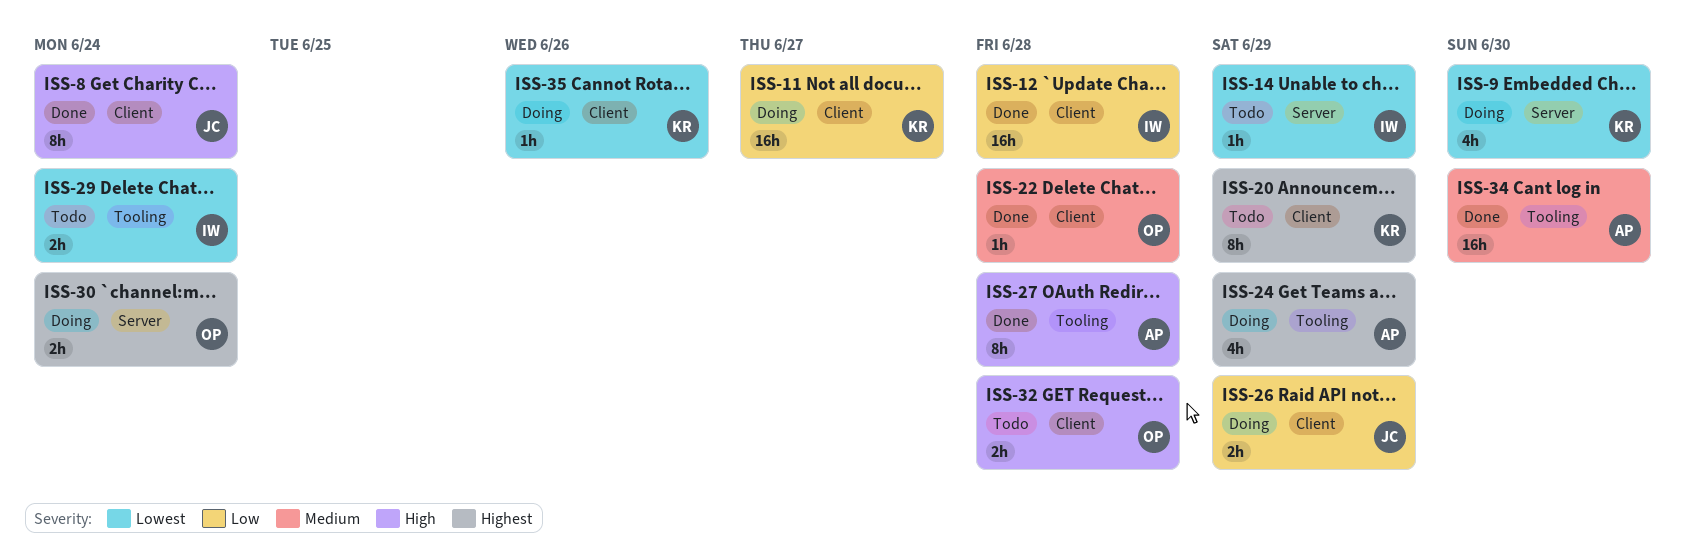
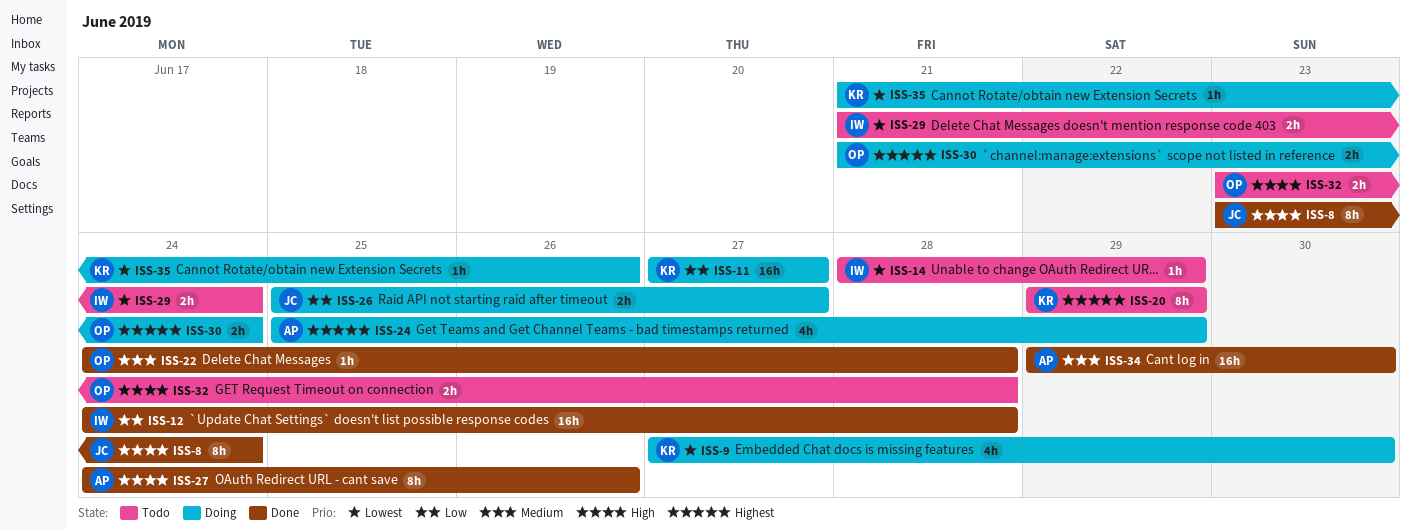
ISS-26, due: Jun 29 -> Jun 27
ISS-27, due: Jun 28 -> Jun 26

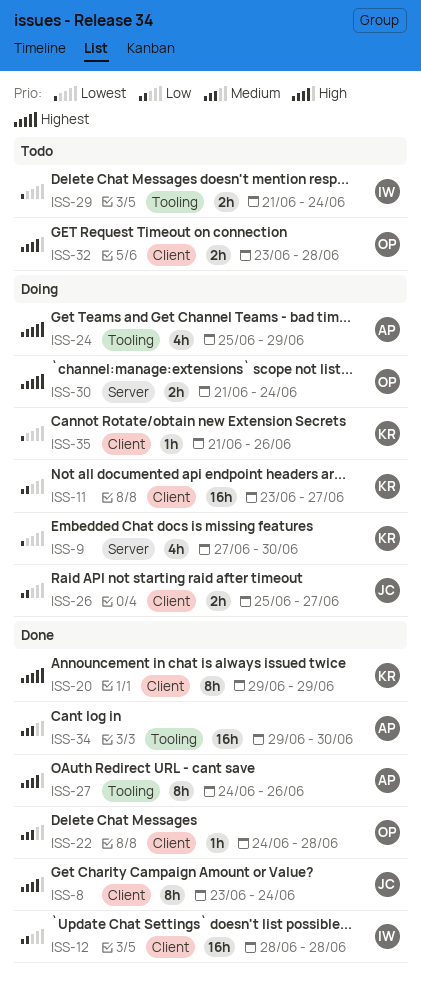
ISS-11, start: Jun 27 -> Jun 23
ISS-12, start: Jun 24 -> Jun 28
ISS-14: present -> none
ISS-20, status: Todo -> Done

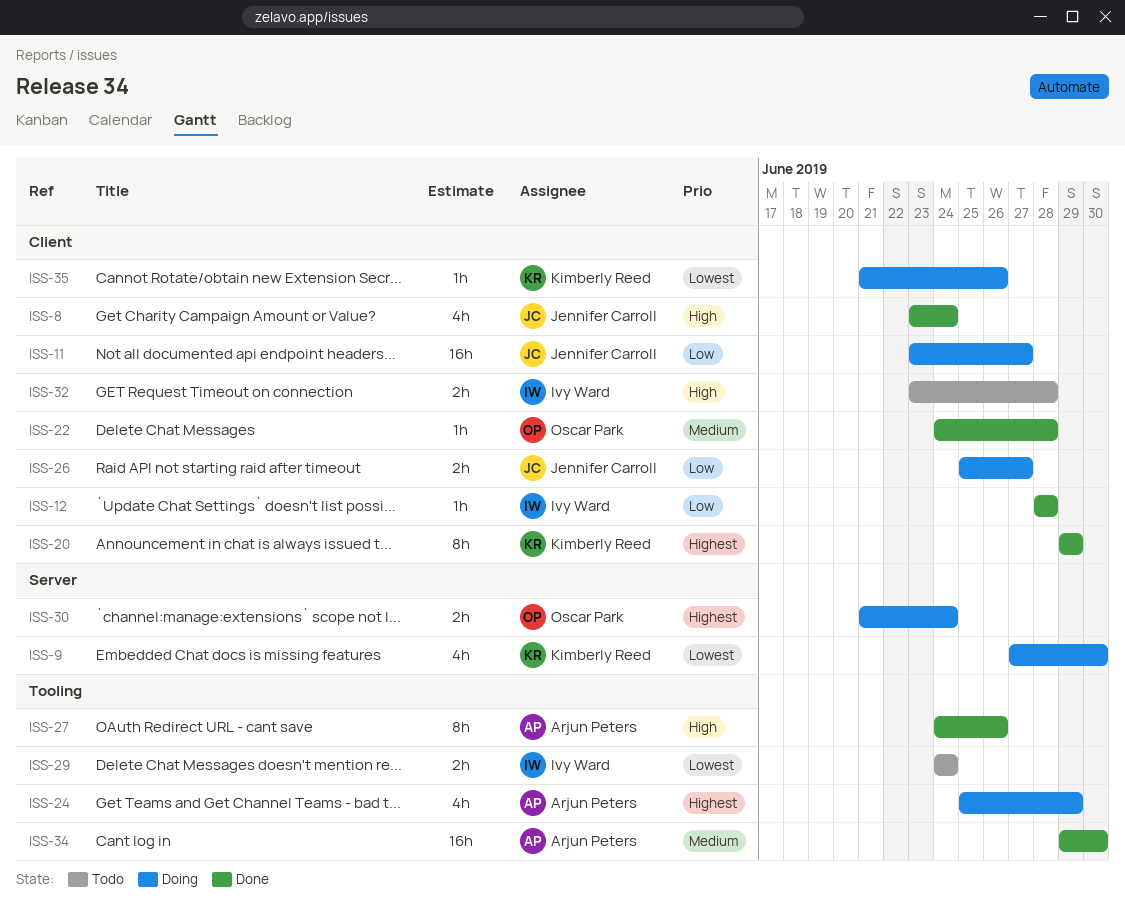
ISS-8, estimate: 8h -> 4h
ISS-11, owner: Kimberly Reed -> Jennifer Carroll
ISS-12, estimate: 16h -> 1h
ISS-29, start: Jun 21 -> Jun 24
ISS-32, owner: Oscar Park -> Ivy Ward

